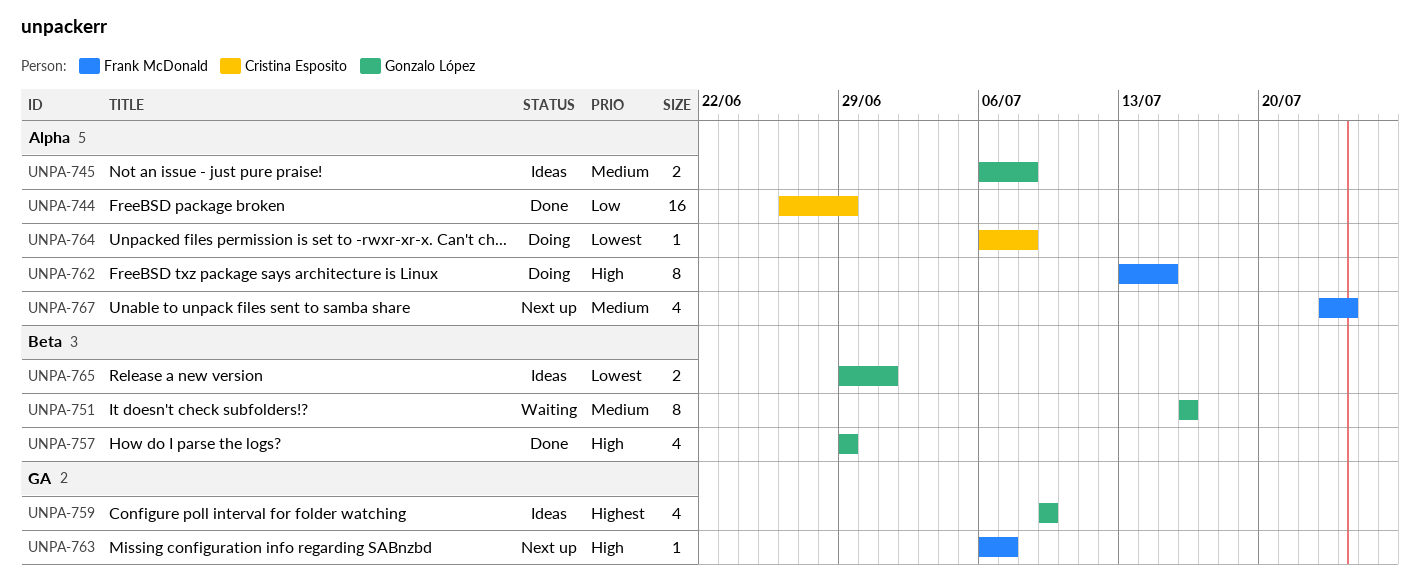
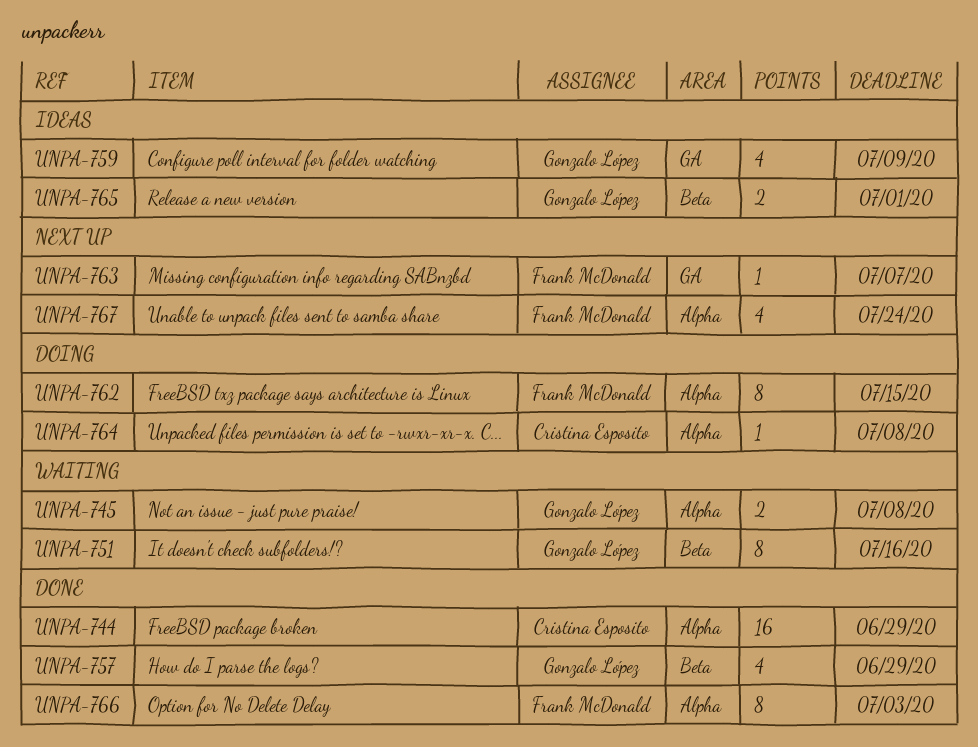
UNPA-745, status: Ideas -> Waiting
UNPA-766: none -> present

